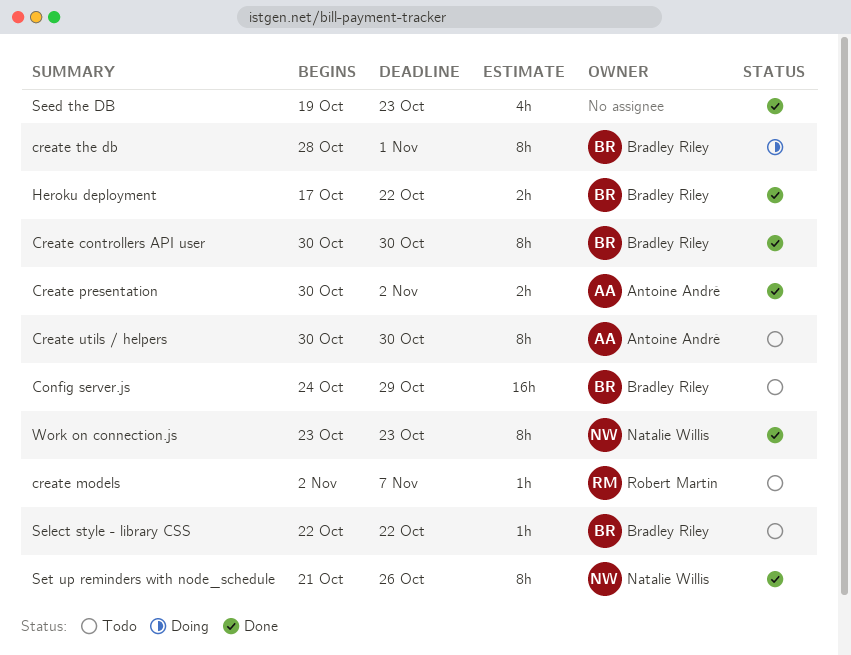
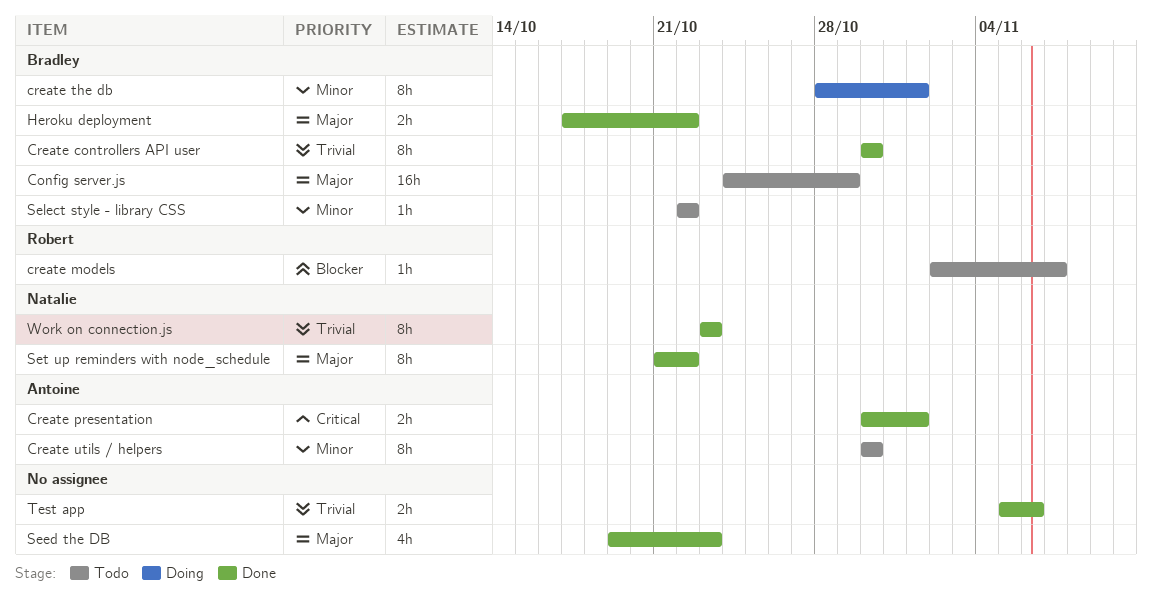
Create presentation, due: Nov 2 -> Nov 1
Set up reminders with node_schedule, due: Oct 26 -> Oct 22
Test app: none -> present

